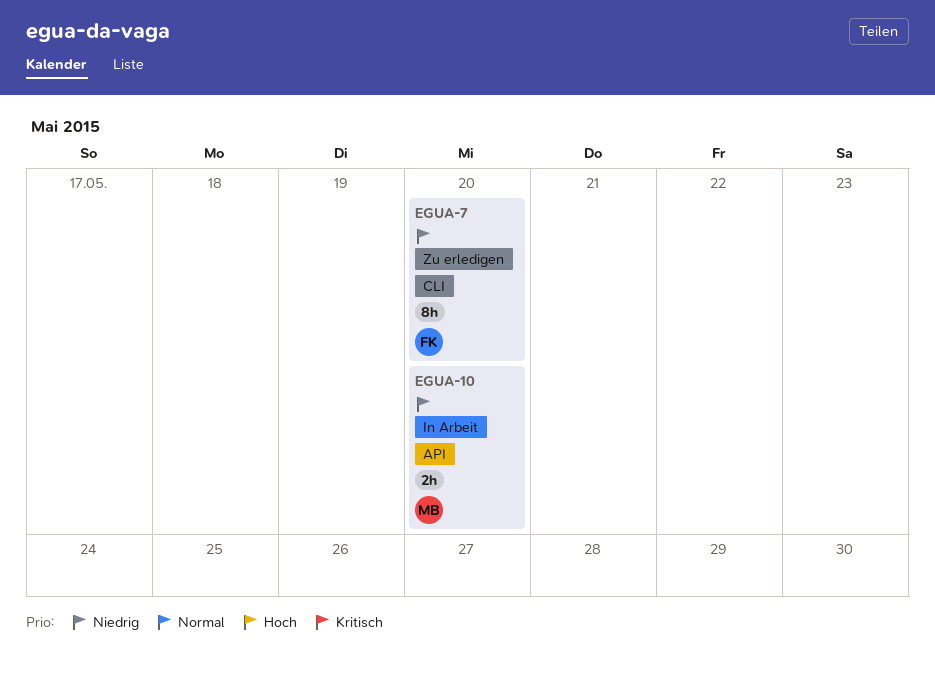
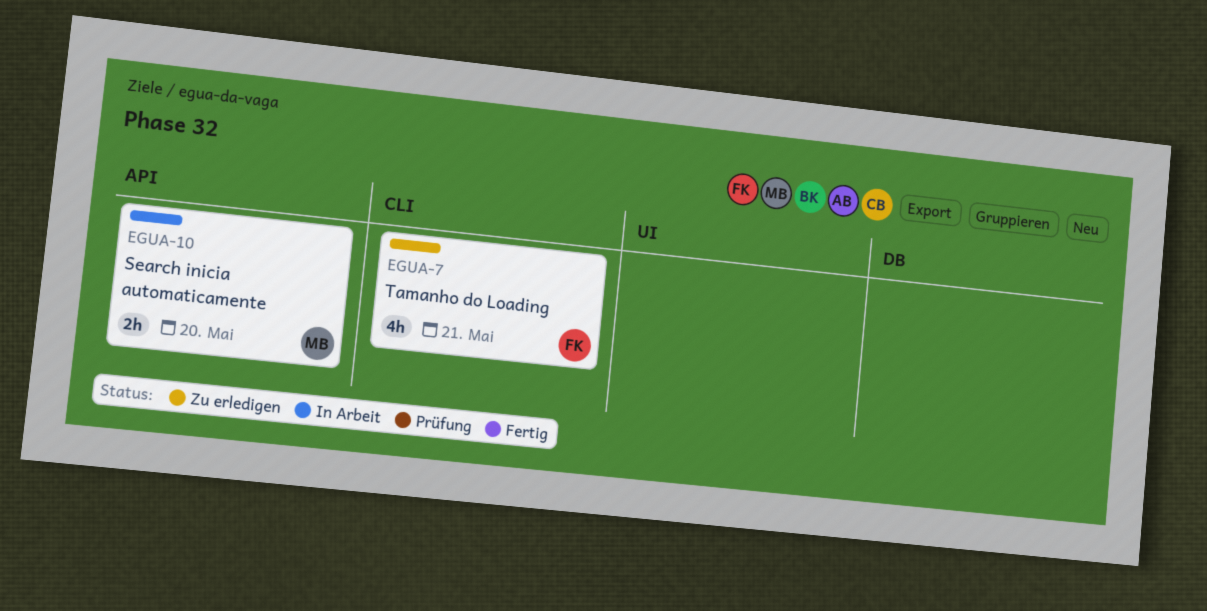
EGUA-7, estimate: 8h -> 4h
EGUA-7, due: May 20 -> May 21

